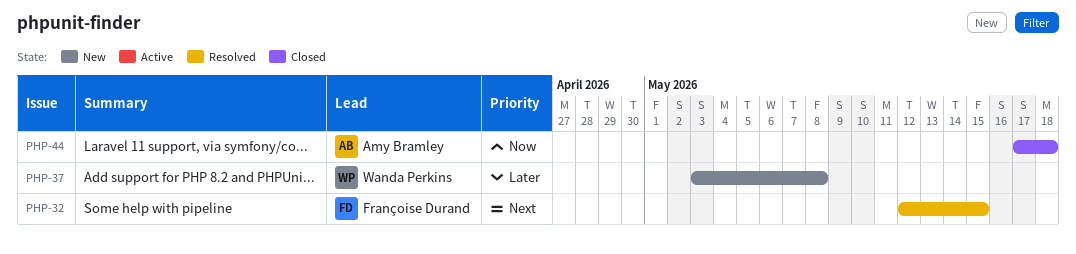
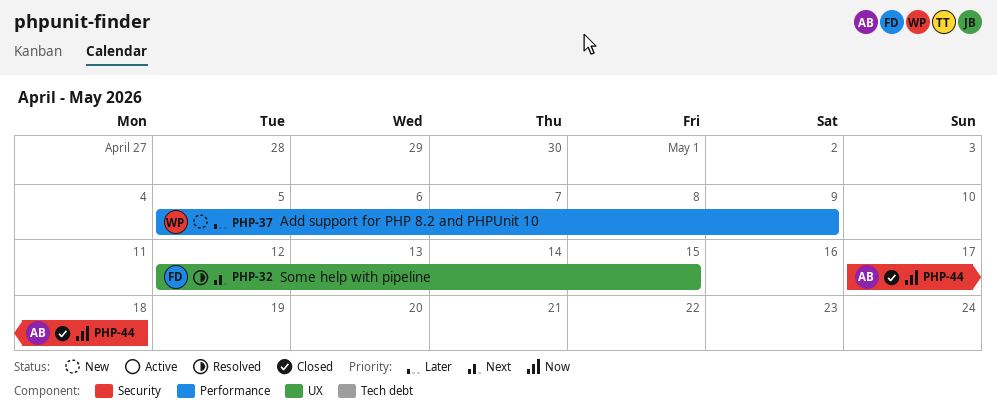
PHP-37, start: May 3 -> May 5
PHP-37, due: May 8 -> May 9

